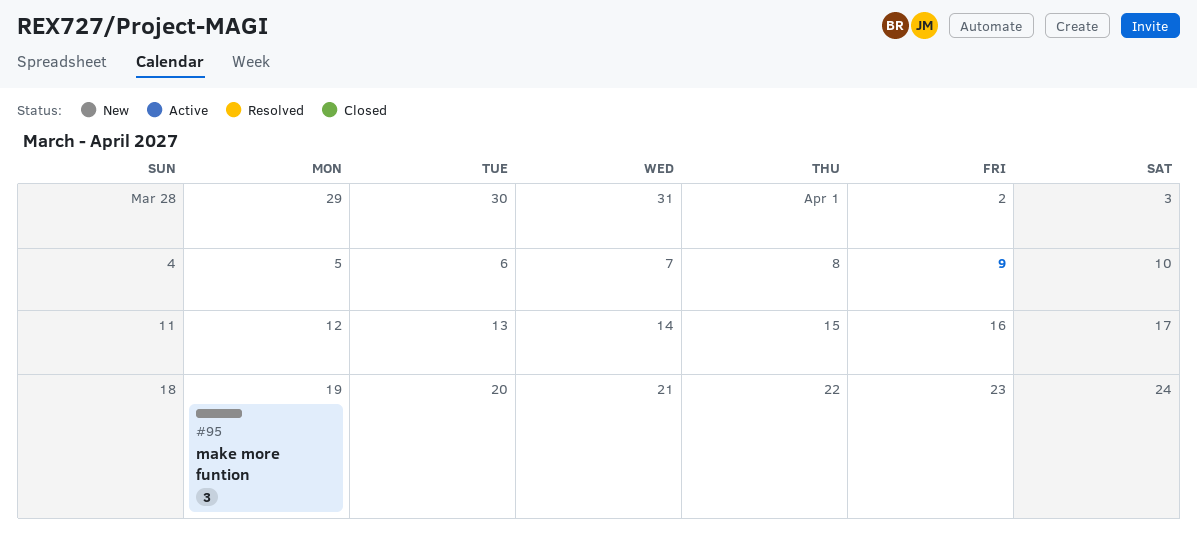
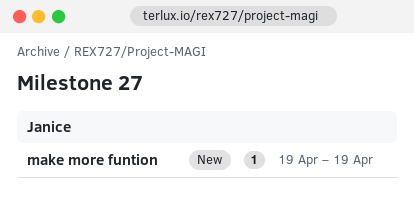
make more funtion, estimate: 3 -> 1

